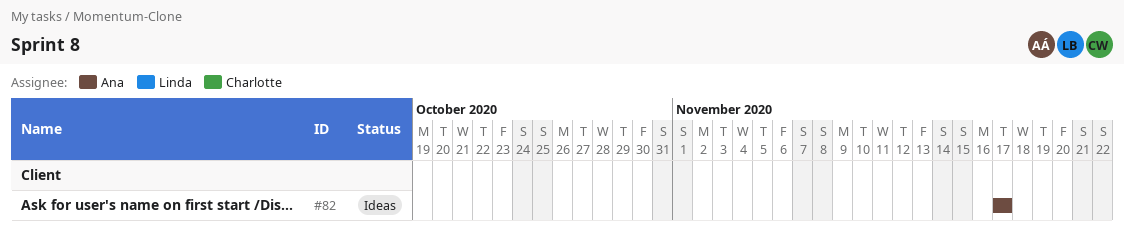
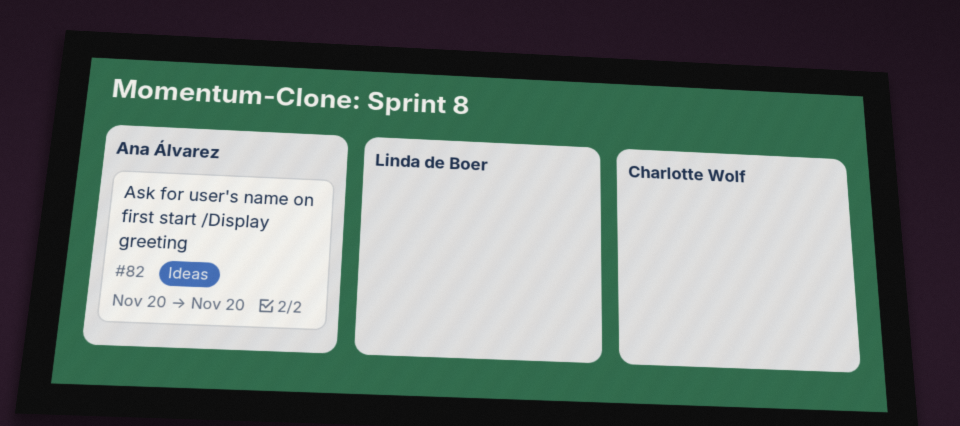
#82, start: Nov 17 -> Nov 20
#82, due: Nov 17 -> Nov 20

